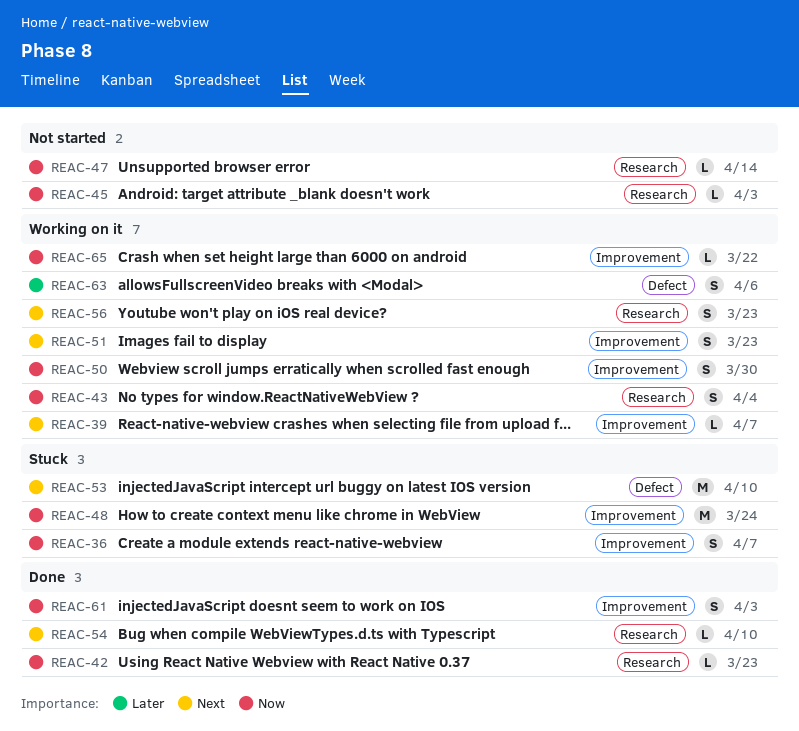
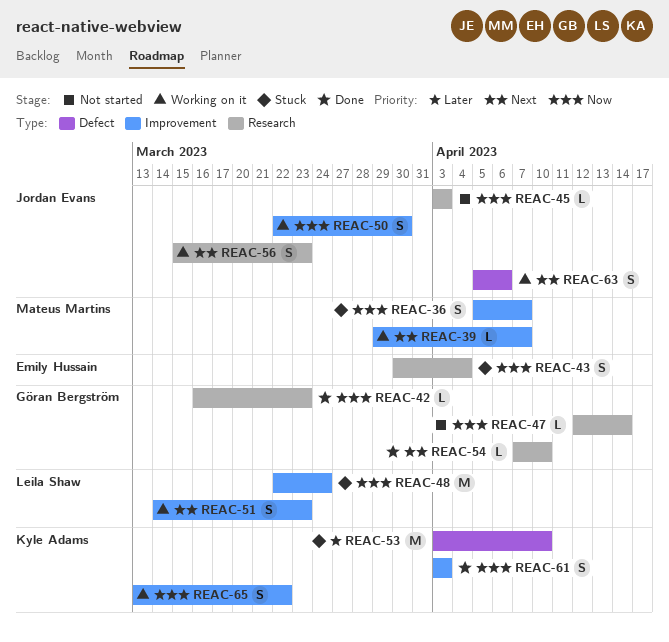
REAC-43, status: Working on it -> Stuck
REAC-53, priority: Next -> Later
REAC-63, priority: Later -> Next
REAC-65, estimate: L -> S

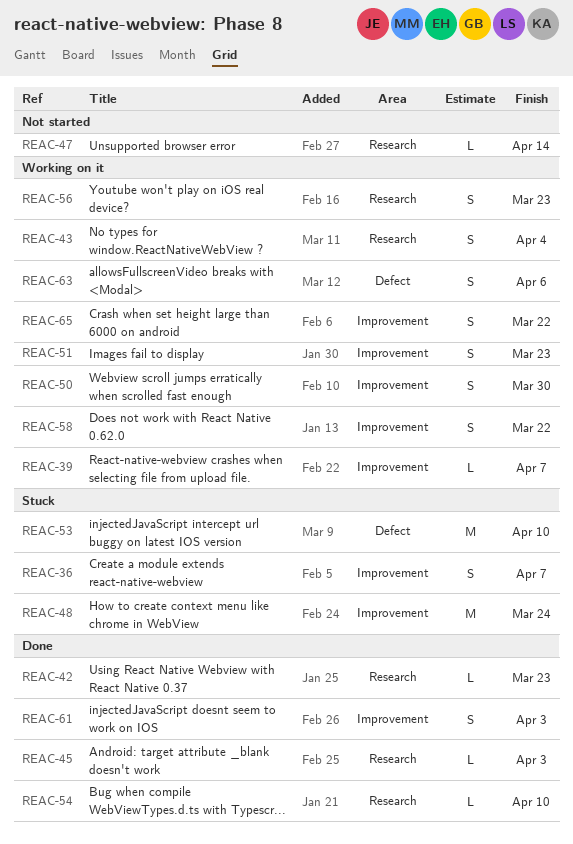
REAC-43, status: Stuck -> Working on it
REAC-45, status: Not started -> Done
REAC-58: none -> present

